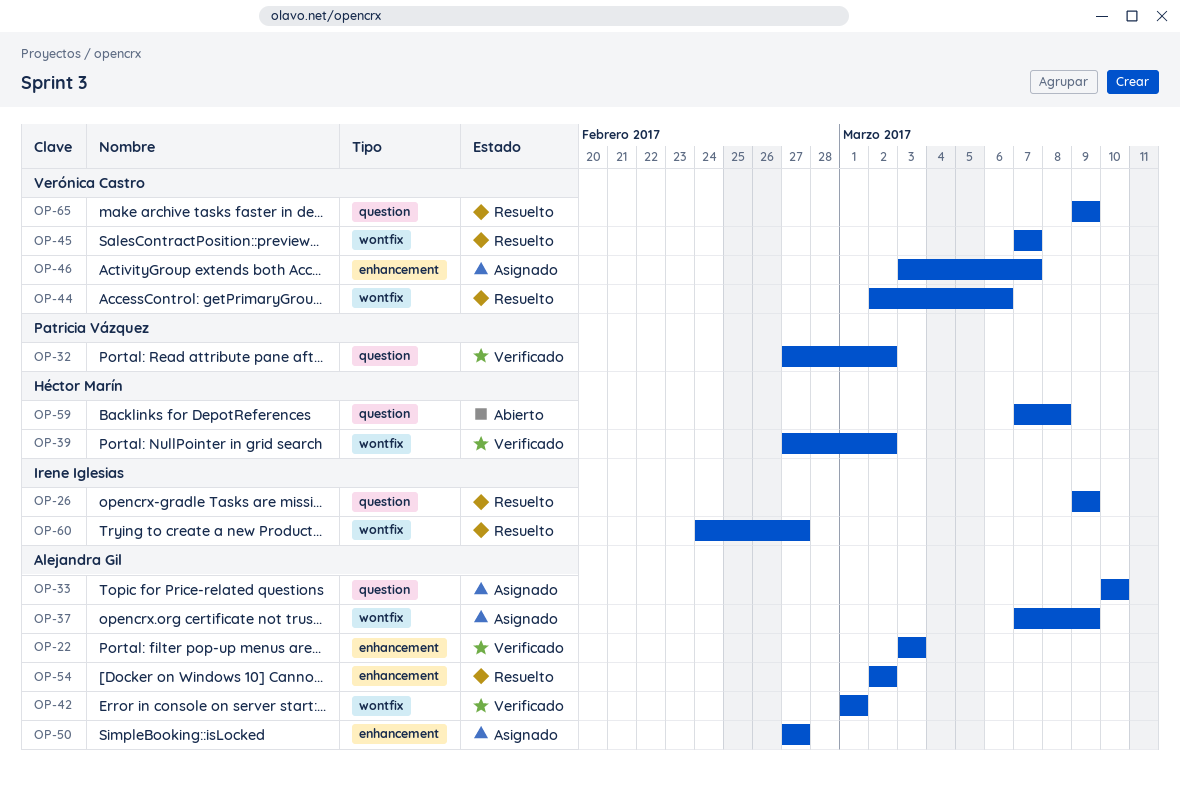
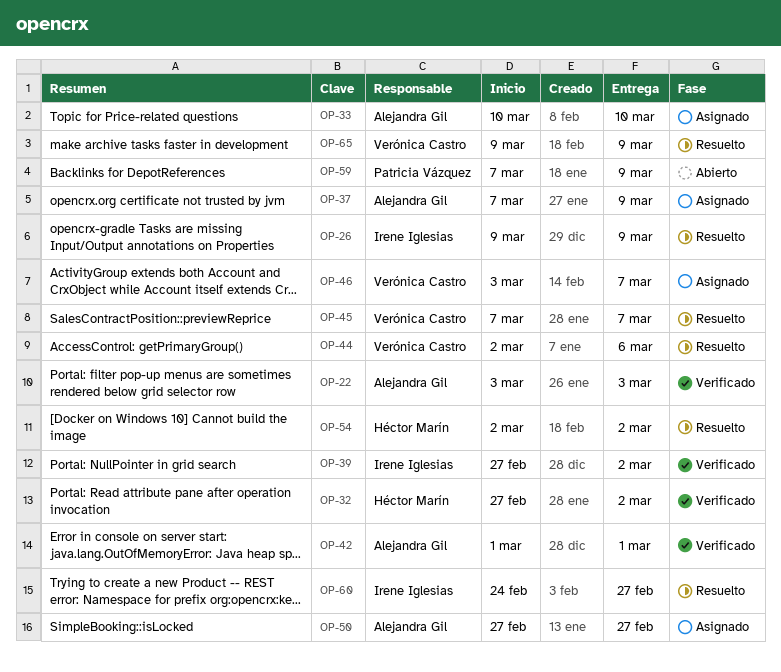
OP-32, owner: Patricia Vázquez -> Héctor Marín
OP-39, owner: Héctor Marín -> Irene Iglesias
OP-54, owner: Alejandra Gil -> Héctor Marín
OP-59, owner: Héctor Marín -> Patricia Vázquez
OP-59, due: Mar 8 -> Mar 9

